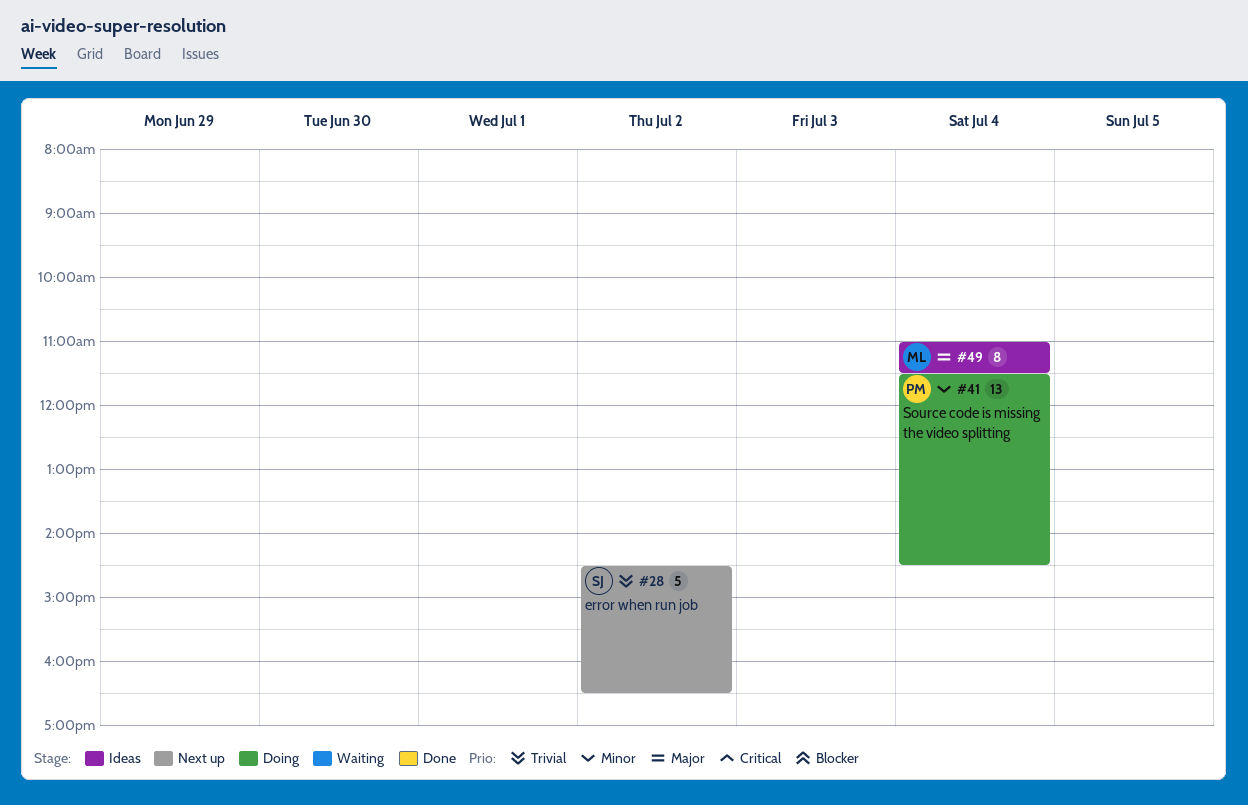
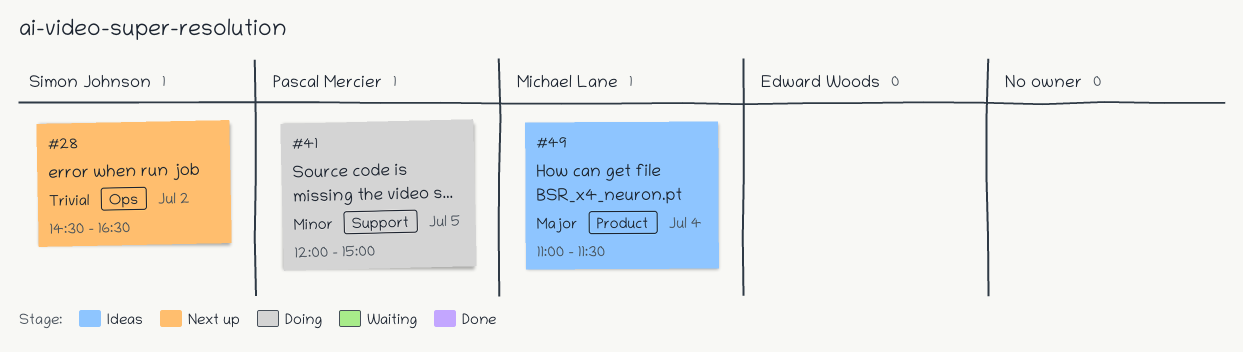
#41, day: Jul 4 -> Jul 5
#41, begins: 11:30 -> 12:00
#41, ends: 14:30 -> 15:00

